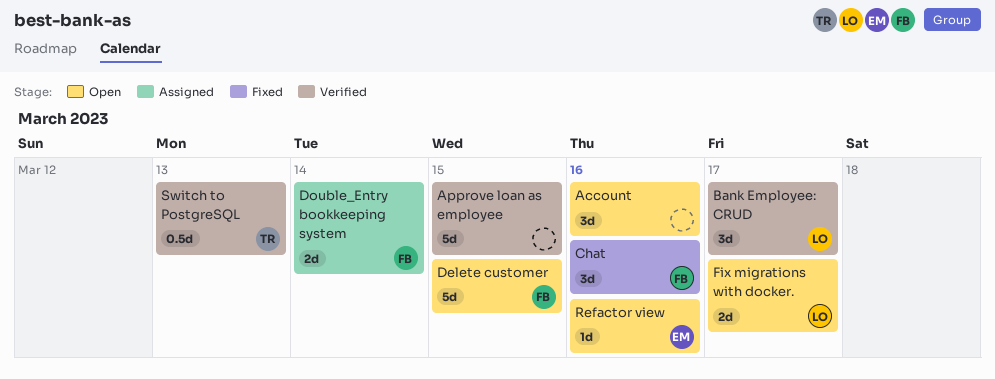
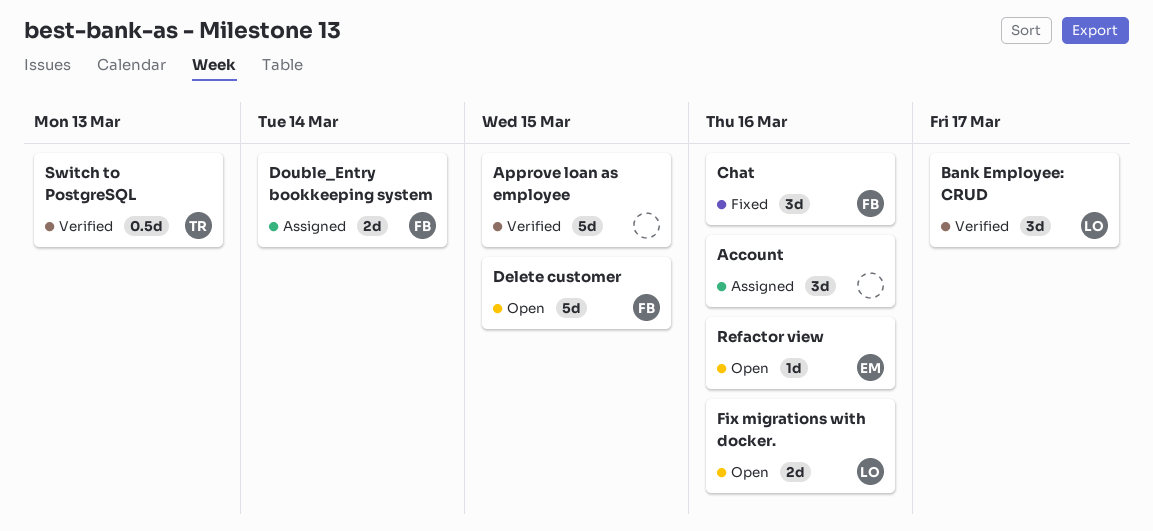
Account, status: Open -> Assigned
Fix migrations with docker., due: Mar 17 -> Mar 16

